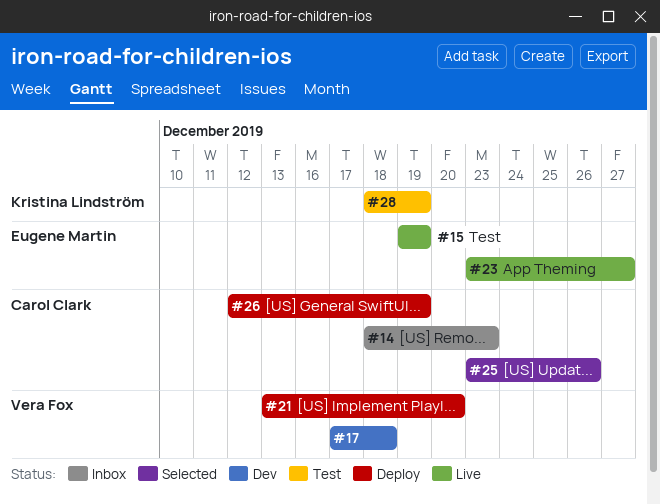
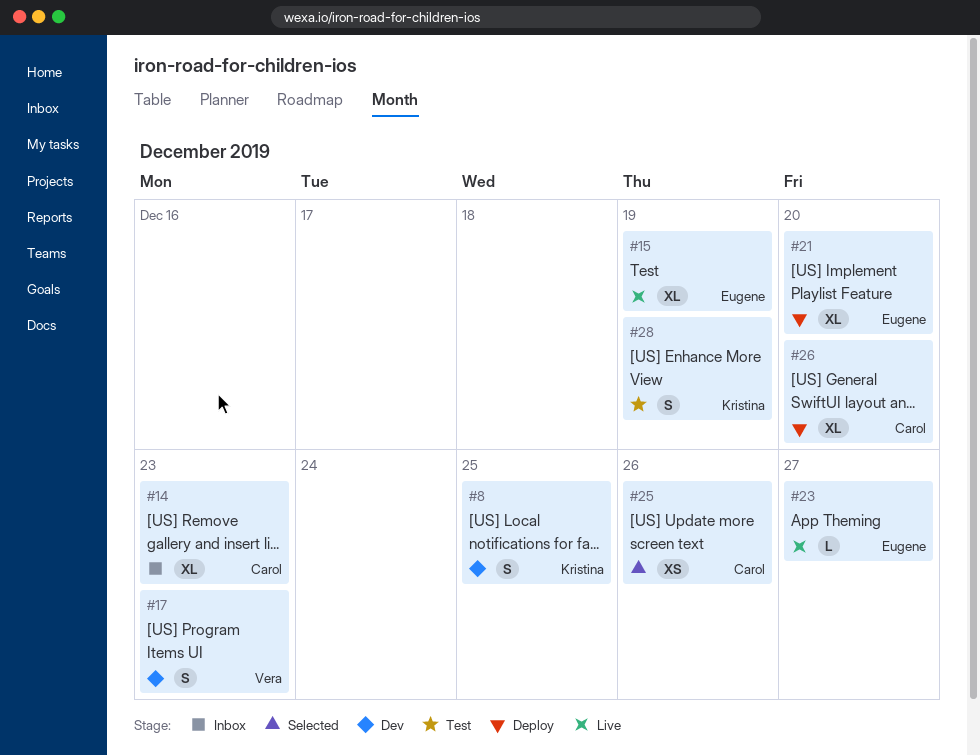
#8: none -> present
#17, due: Dec 18 -> Dec 23
#21, owner: Vera Fox -> Eugene Martin
#26, due: Dec 19 -> Dec 20

